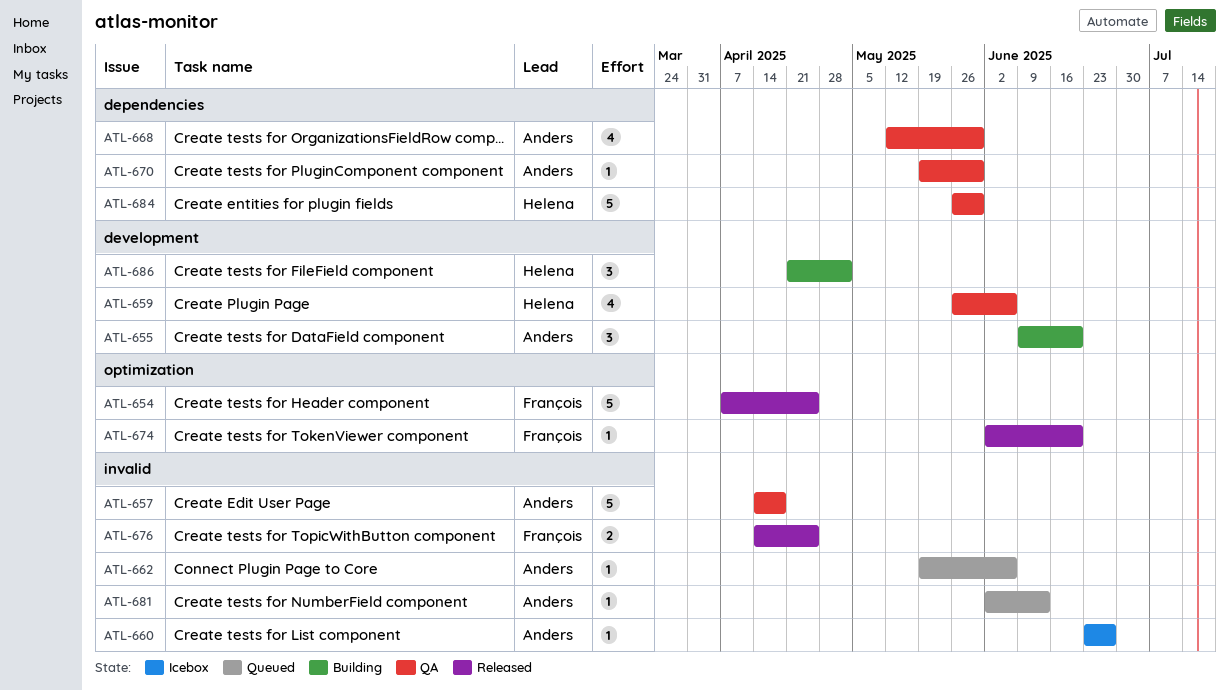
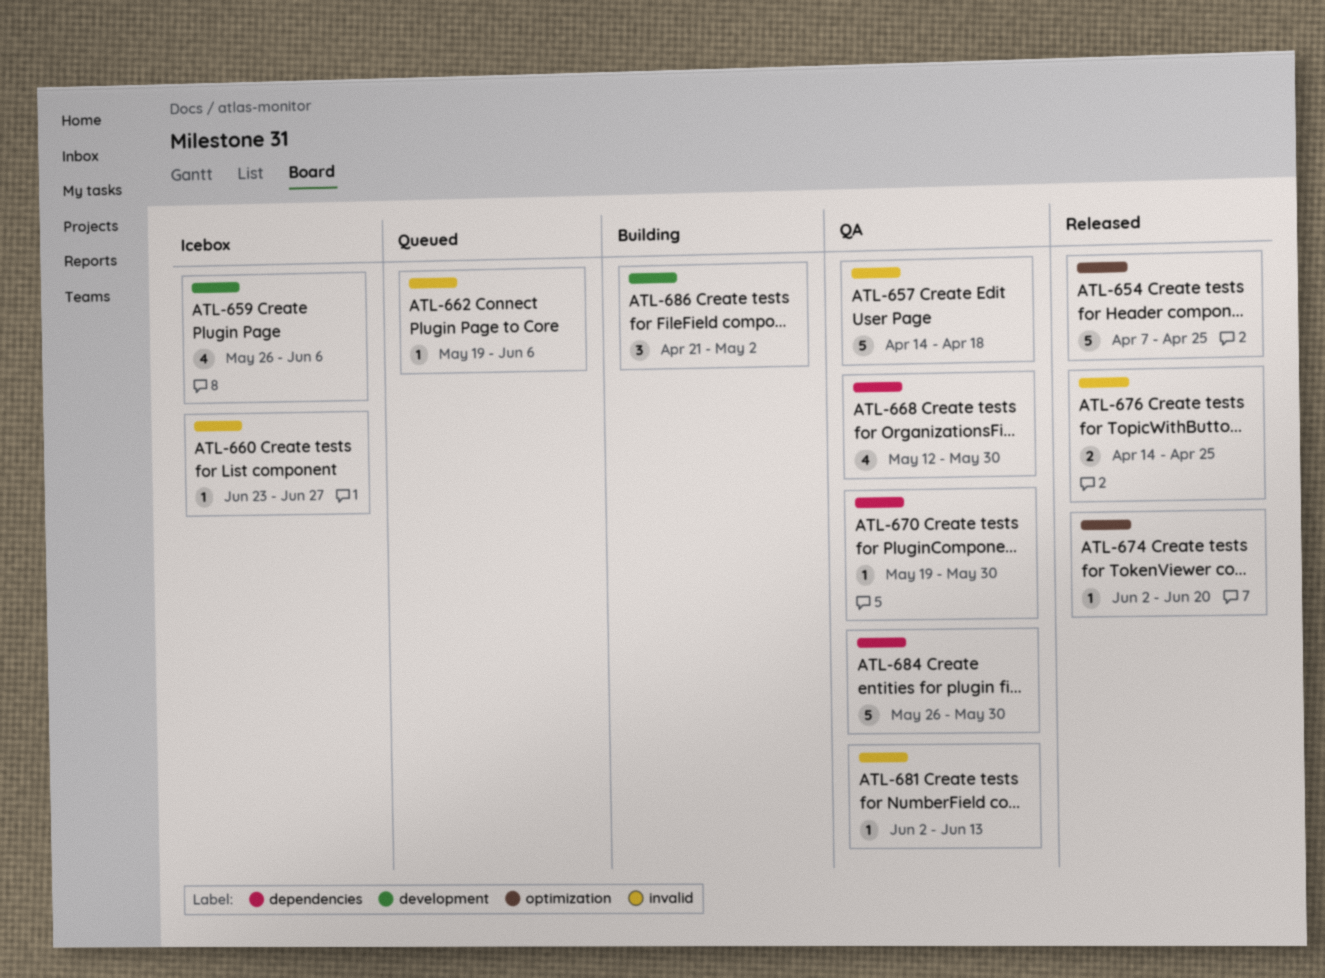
ATL-655: present -> none
ATL-659, status: QA -> Icebox
ATL-681, status: Queued -> QA

